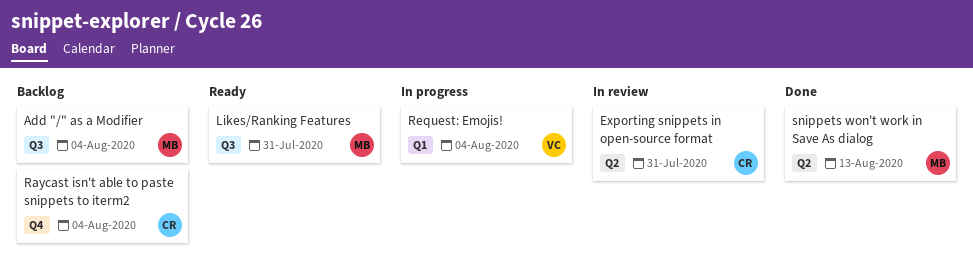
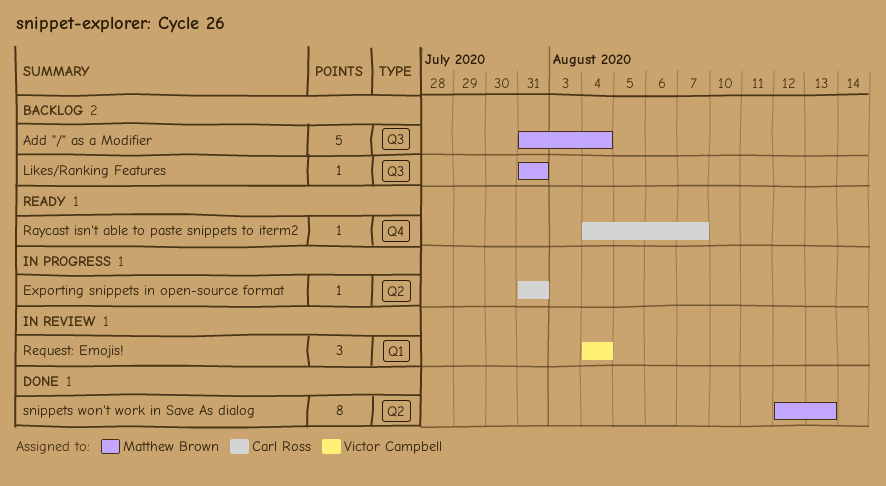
Exporting snippets in open-source format, status: In review -> In progress
Likes/Ranking Features, status: Ready -> Backlog
Raycast isn't able to paste snippets to iterm2, status: Backlog -> Ready
Raycast isn't able to paste snippets to iterm2, due: Aug 4 -> Aug 7
Request: Emojis!, status: In progress -> In review

